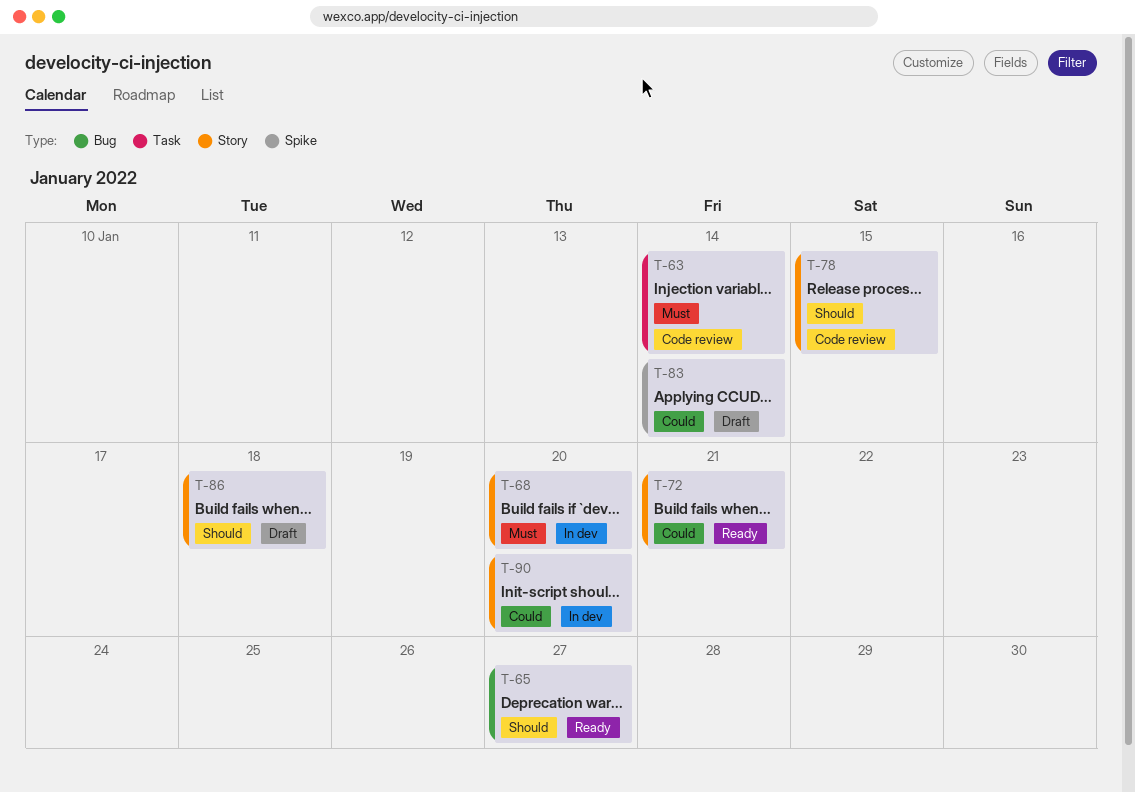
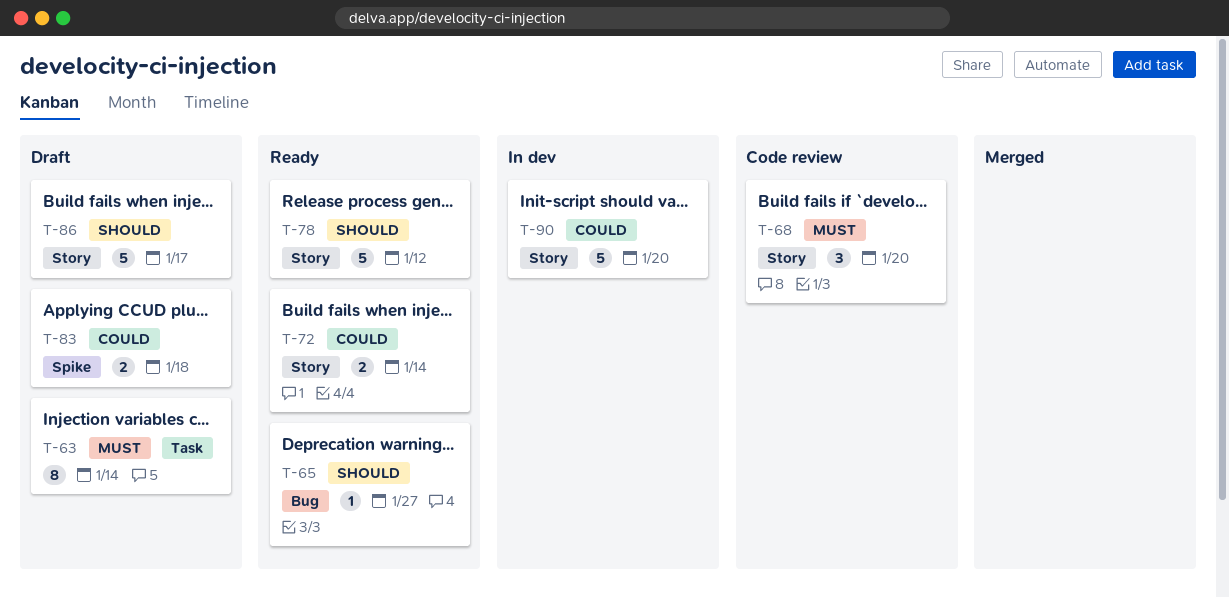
T-63, status: Code review -> Draft
T-68, status: In dev -> Code review
T-72, due: Jan 21 -> Jan 14
T-78, status: Code review -> Ready
T-78, due: Jan 15 -> Jan 12
T-83, due: Jan 14 -> Jan 18
T-86, due: Jan 18 -> Jan 17

